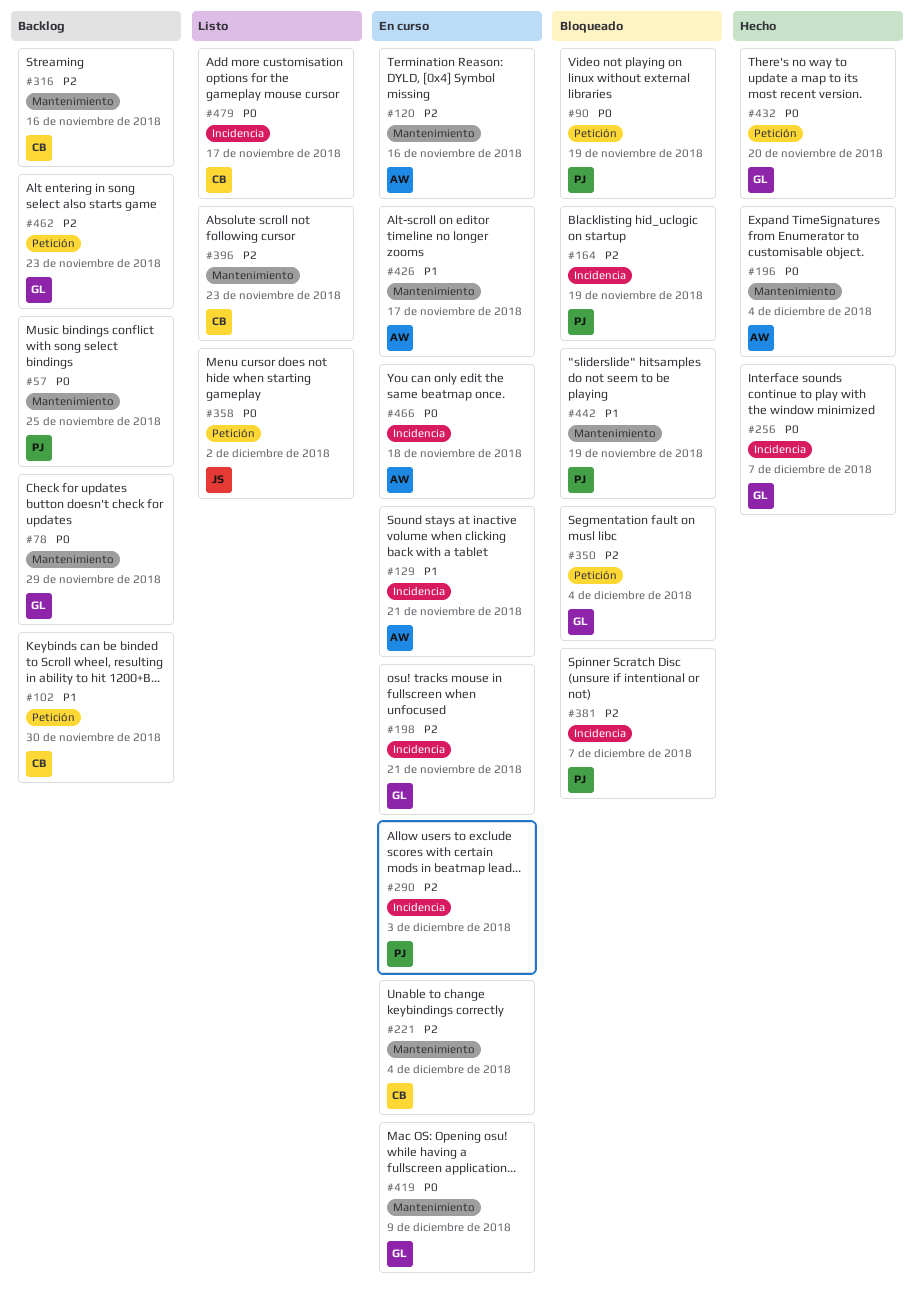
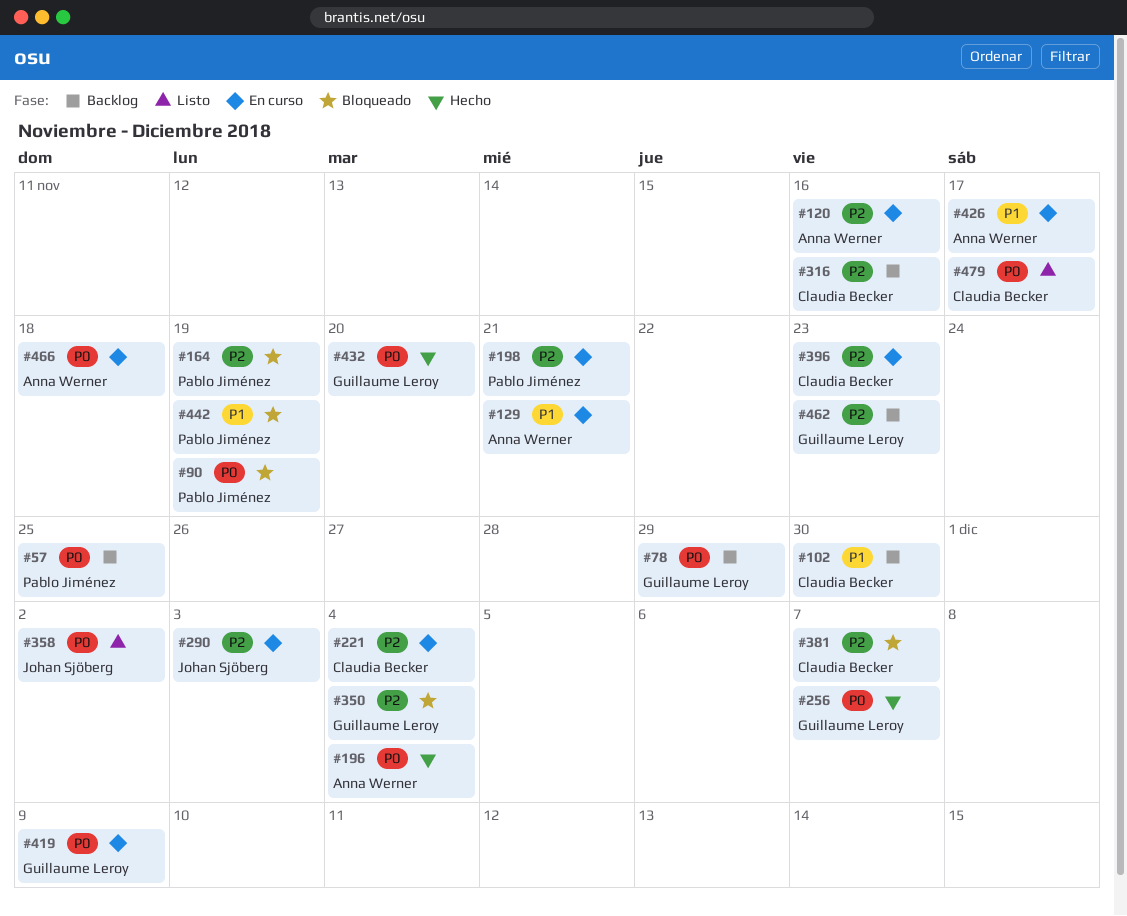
#198, owner: Guillaume Leroy -> Pablo Jiménez
#290, owner: Pablo Jiménez -> Johan Sjöberg
#381, owner: Pablo Jiménez -> Claudia Becker
#396, status: Listo -> En curso

